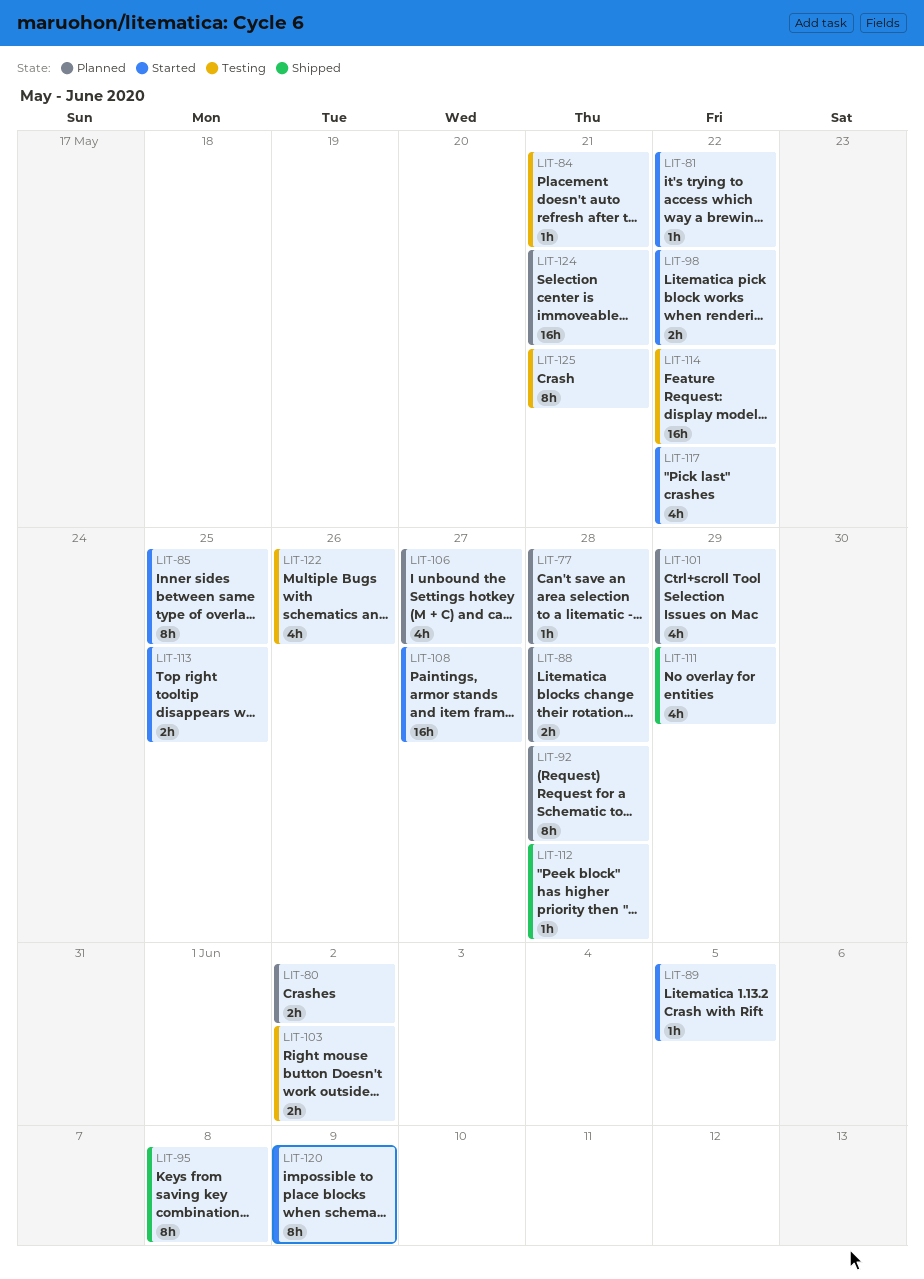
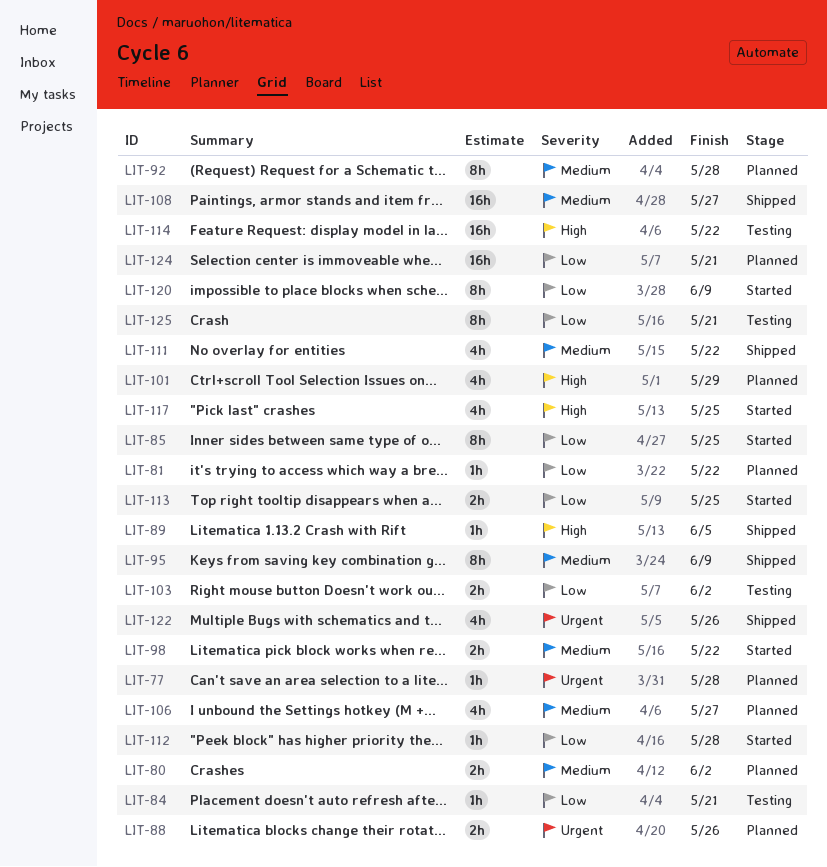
LIT-81, status: Started -> Planned
LIT-88, due: May 28 -> May 26
LIT-89, status: Started -> Shipped
LIT-95, due: Jun 8 -> Jun 9
LIT-108, status: Started -> Shipped
LIT-111, due: May 29 -> May 22
LIT-112, status: Shipped -> Started
LIT-117, due: May 22 -> May 25
LIT-122, status: Testing -> Shipped

